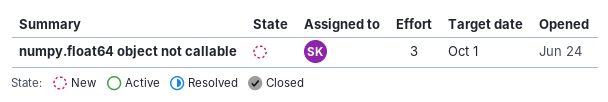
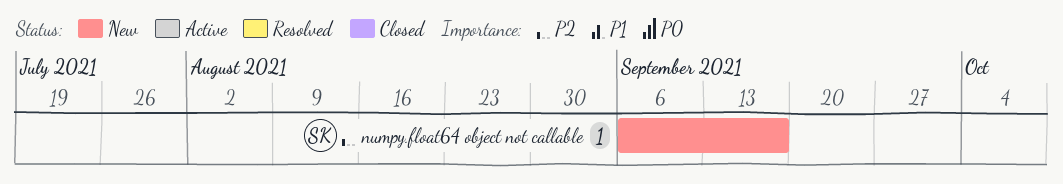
numpy.float64 object not callable, estimate: 3 -> 1
numpy.float64 object not callable, due: Oct 1 -> Sep 17

